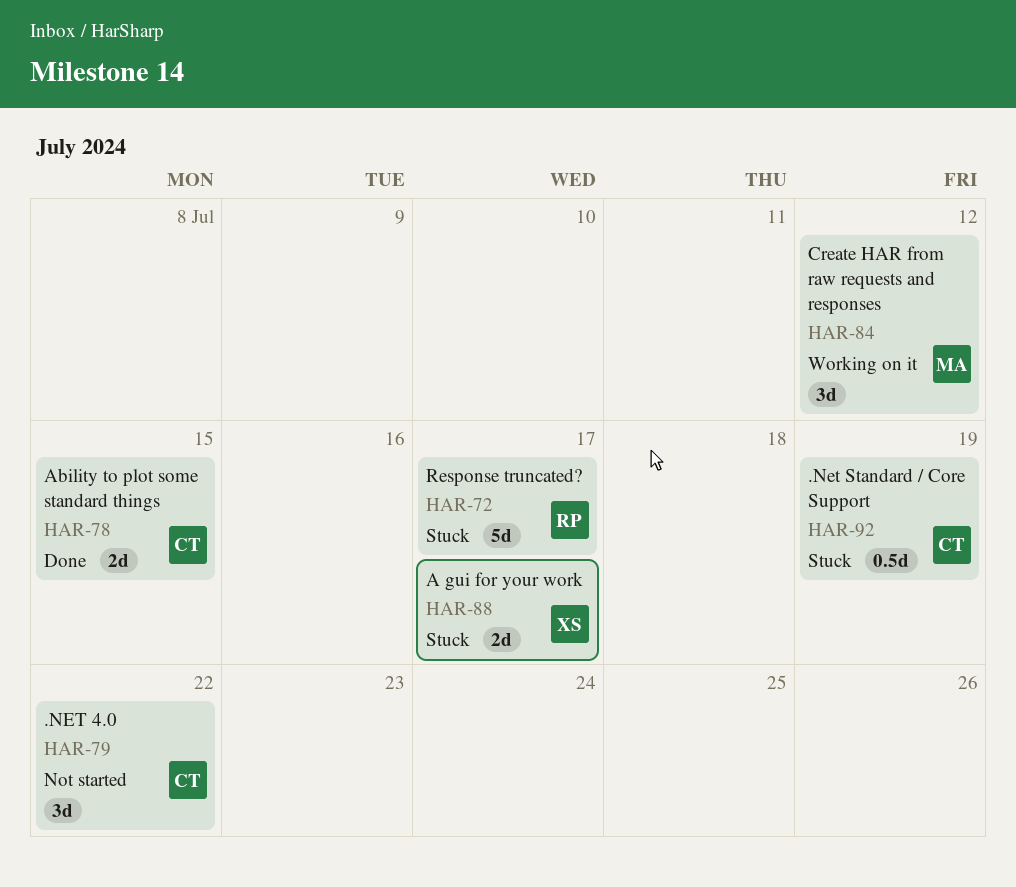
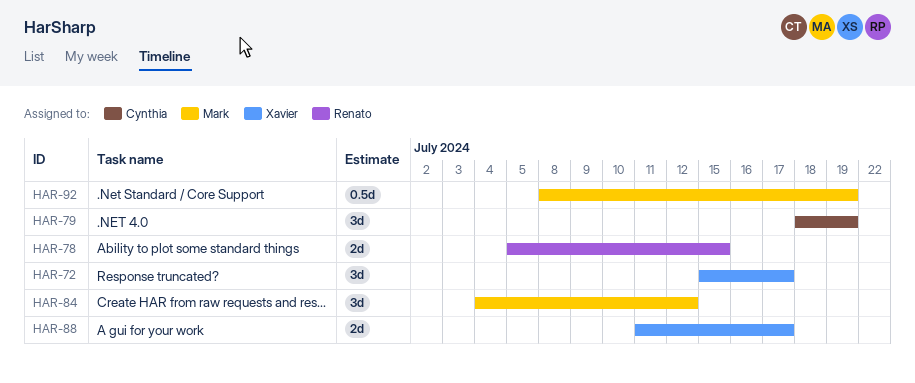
HAR-72, owner: Renato -> Xavier
HAR-72, estimate: 5d -> 3d
HAR-78, owner: Cynthia -> Renato
HAR-79, due: Jul 22 -> Jul 19
HAR-92, owner: Cynthia -> Mark

